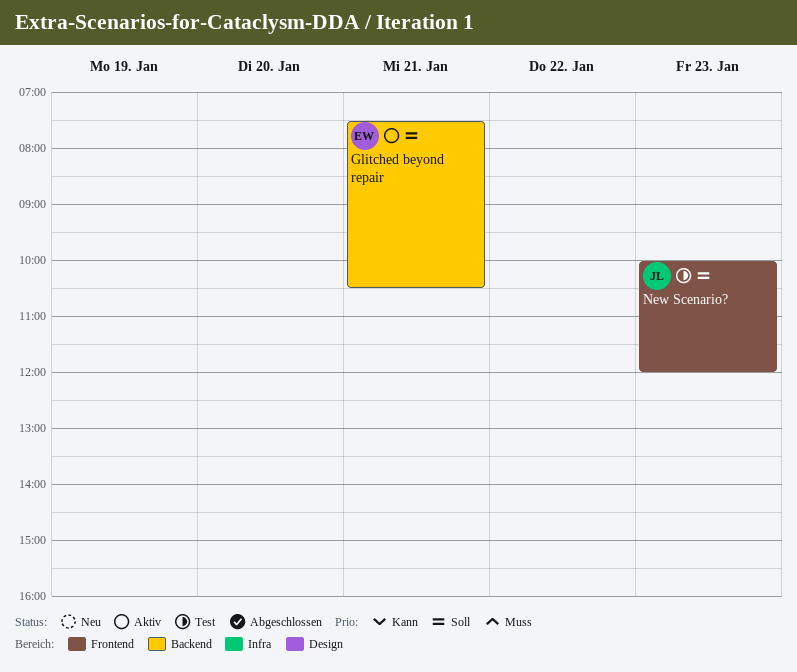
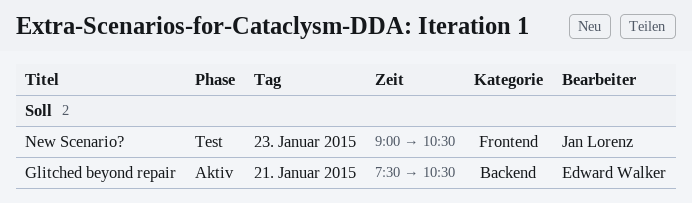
New Scenario?, begins: 10:00 -> 09:00
New Scenario?, ends: 12:00 -> 10:30

